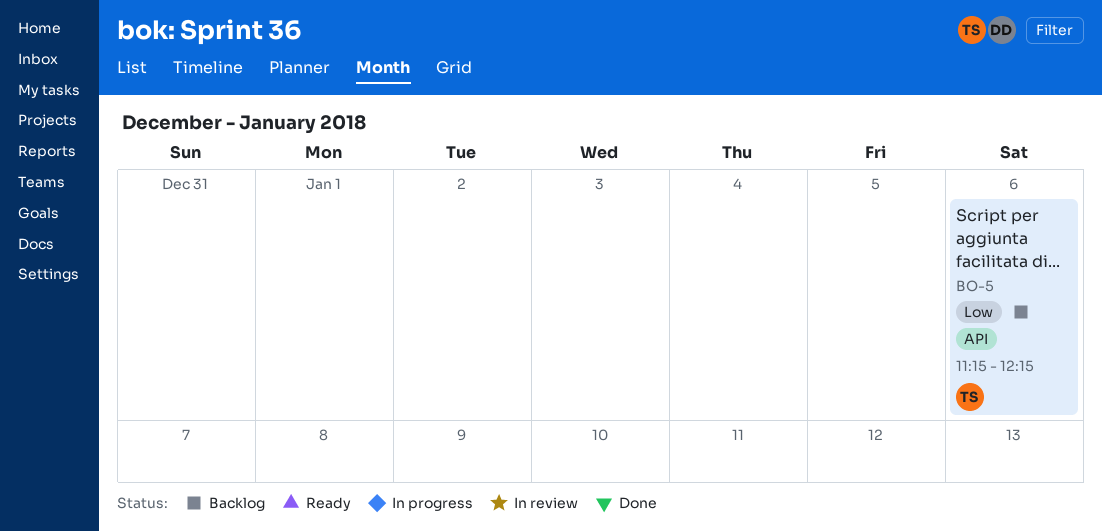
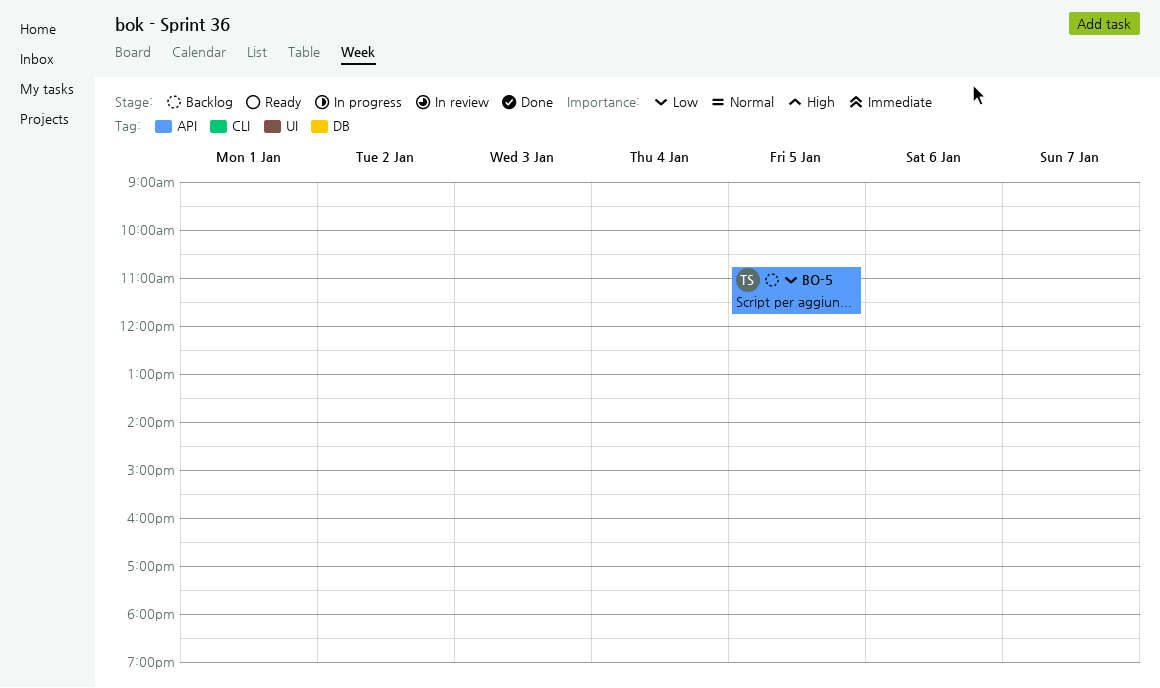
BO-5, day: Jan 6 -> Jan 5
BO-5, begins: 11:15 -> 10:45
BO-5, ends: 12:15 -> 11:45

